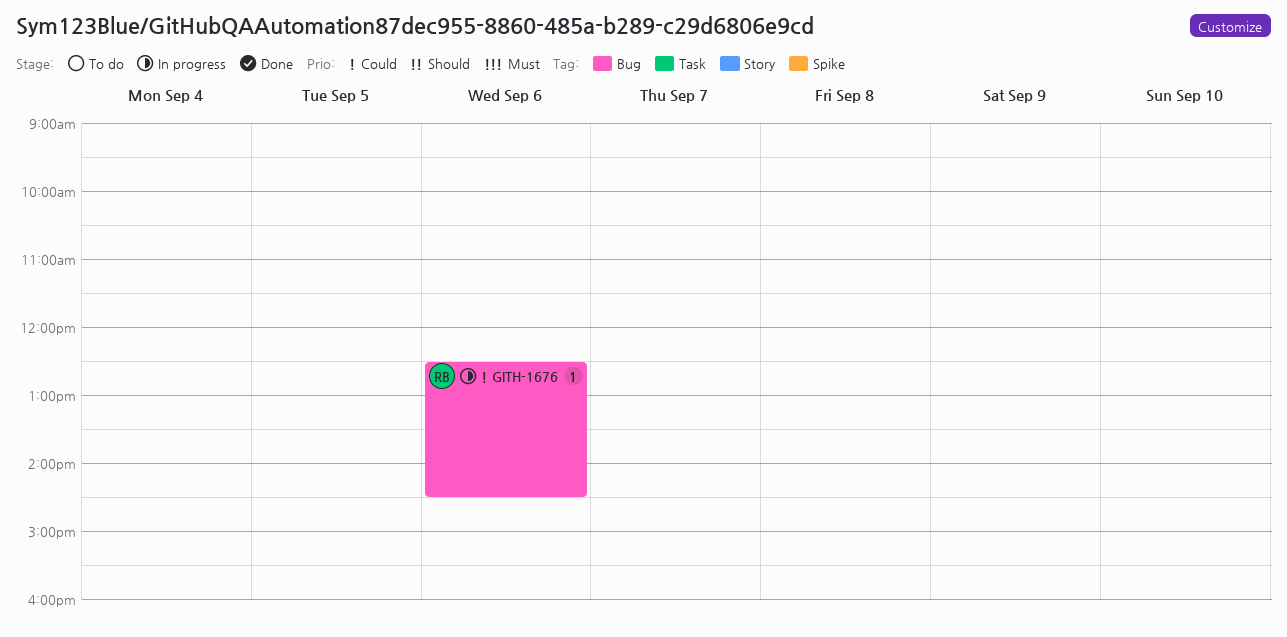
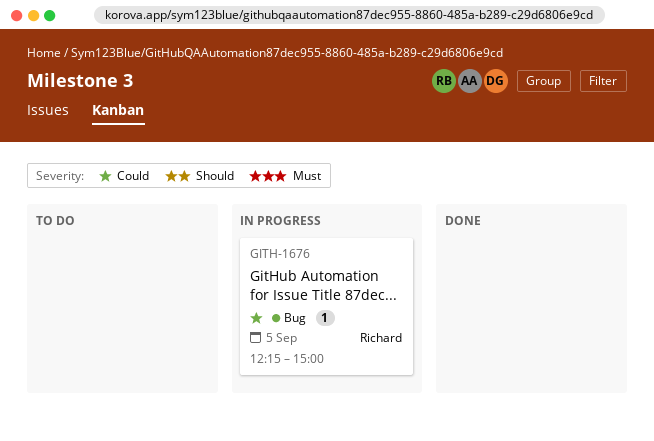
GITH-1676, day: Sep 6 -> Sep 5
GITH-1676, begins: 12:30 -> 12:15
GITH-1676, ends: 14:30 -> 15:00

